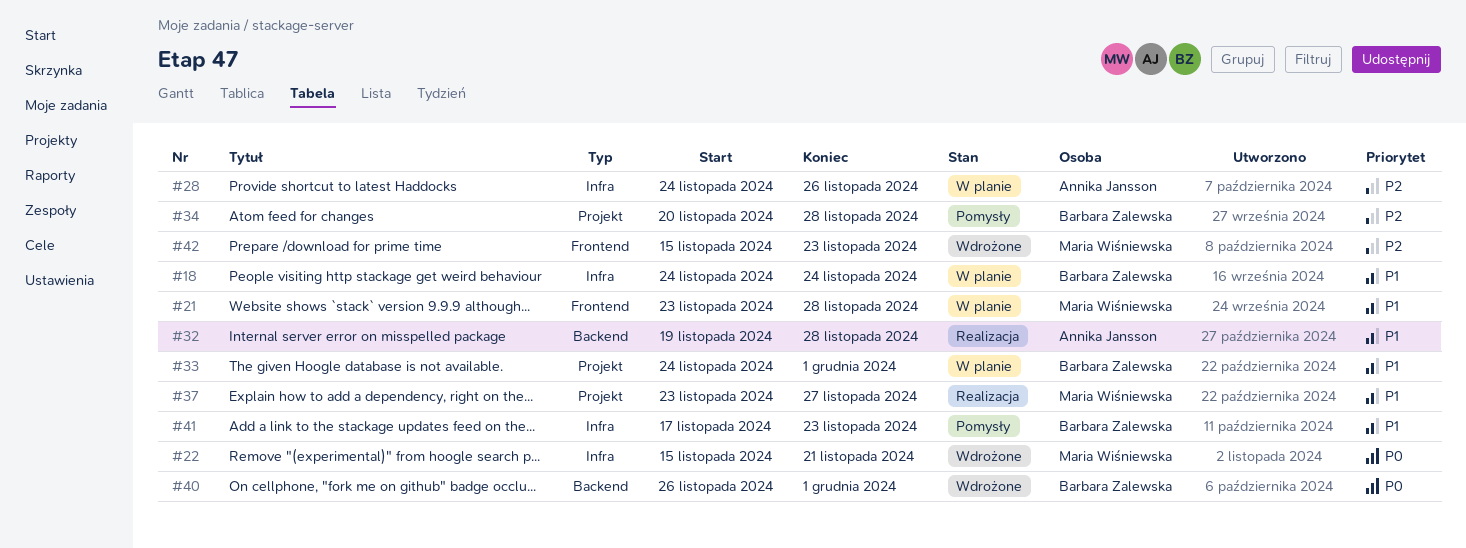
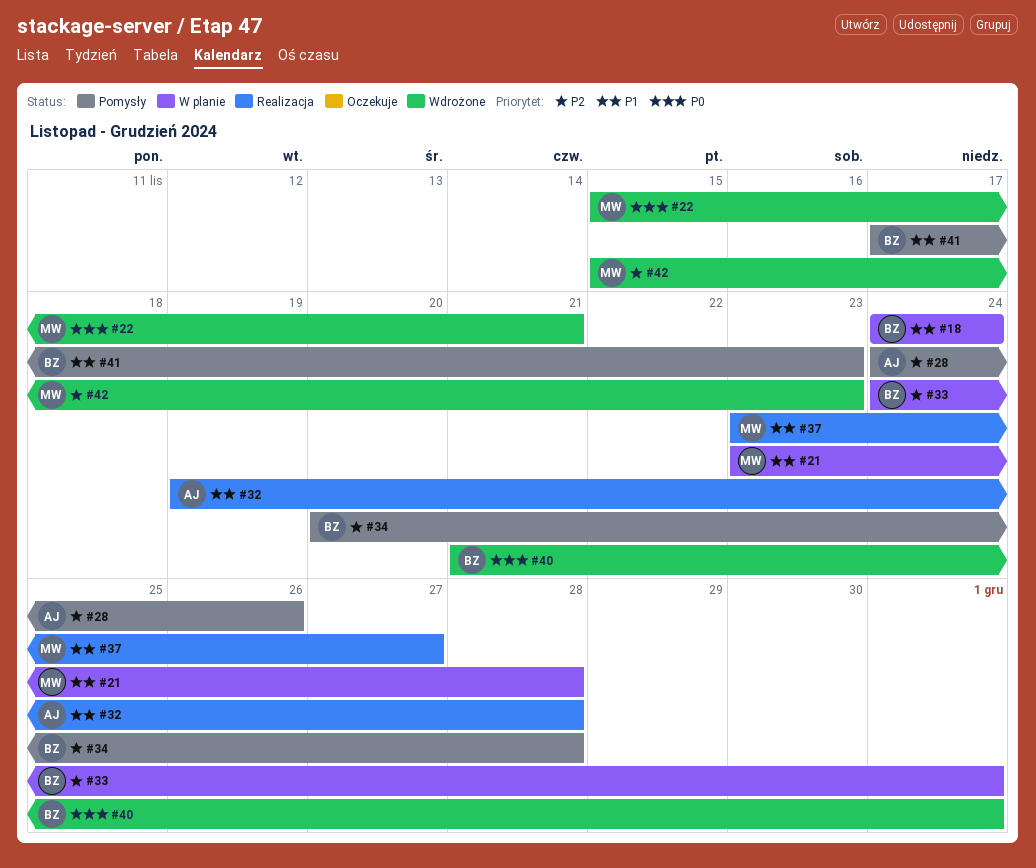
#28, status: W planie -> Pomysły
#33, priority: P1 -> P2
#40, start: Nov 26 -> Nov 21

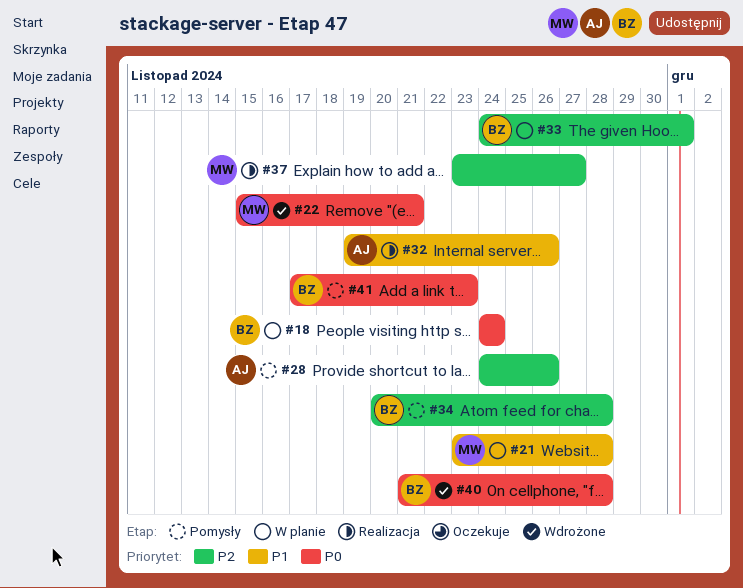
#18, priority: P1 -> P0
#32, due: Nov 28 -> Nov 26
#37, priority: P1 -> P2
#40, due: Dec 1 -> Nov 28
#41, priority: P1 -> P0
#42: present -> none

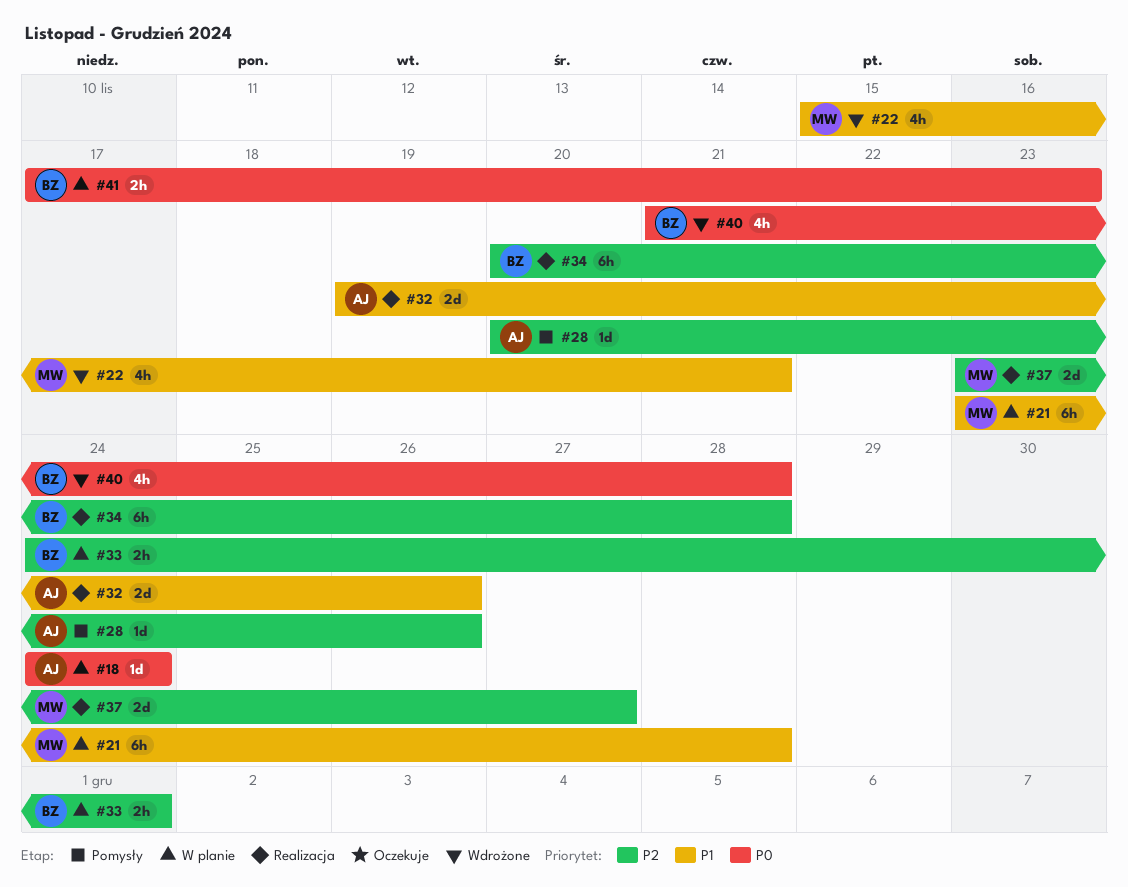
#18, owner: BZ -> AJ
#22, priority: P0 -> P1
#28, start: Nov 24 -> Nov 20
#34, status: Pomysły -> Realizacja
#41, status: Pomysły -> W planie

